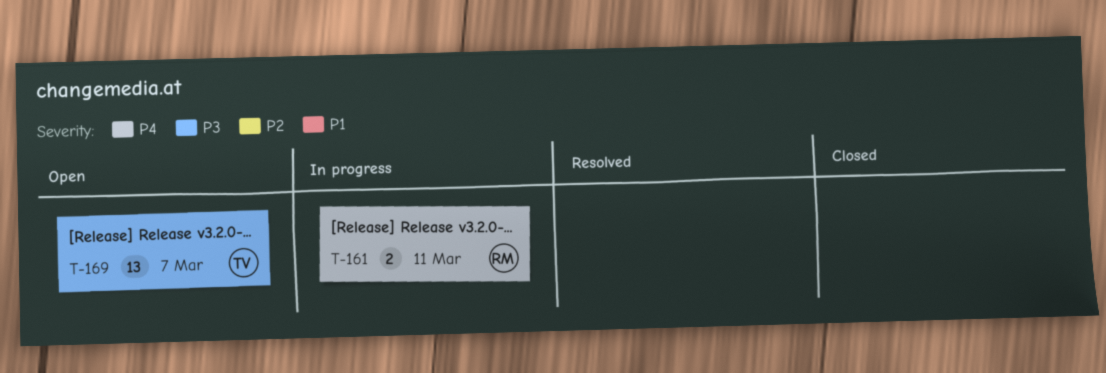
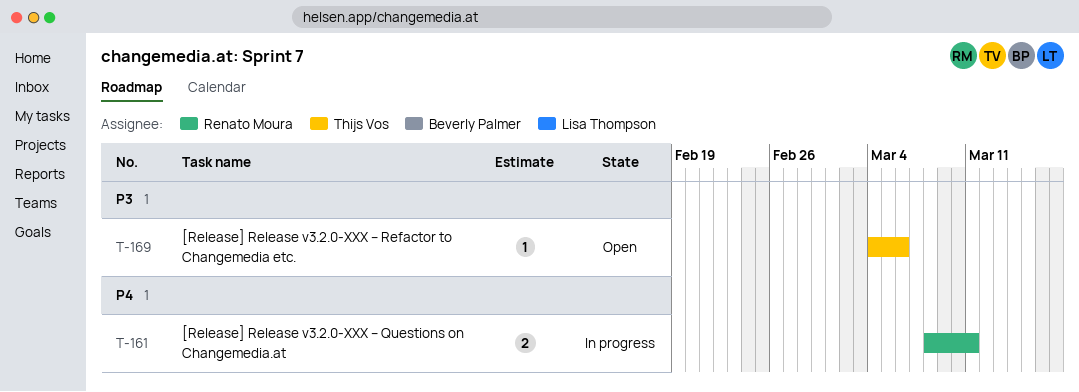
T-169, estimate: 13 -> 1
T-169, due: Mar 7 -> Mar 6

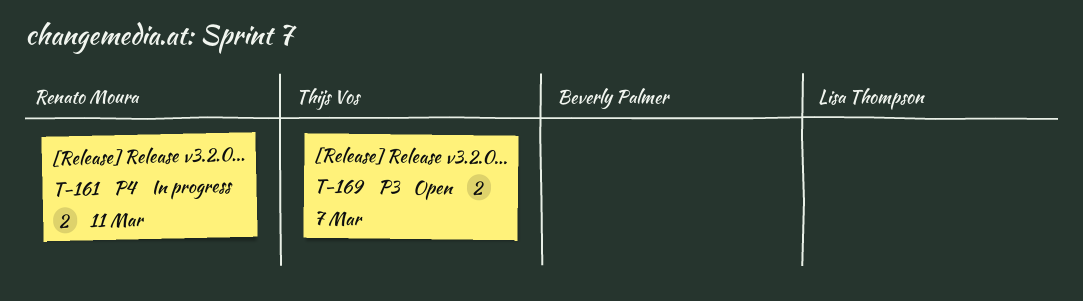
T-169, estimate: 1 -> 2
T-169, due: Mar 6 -> Mar 7

